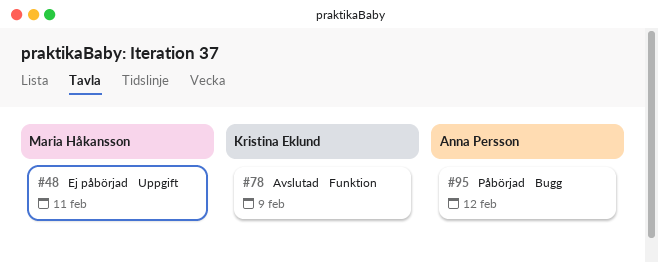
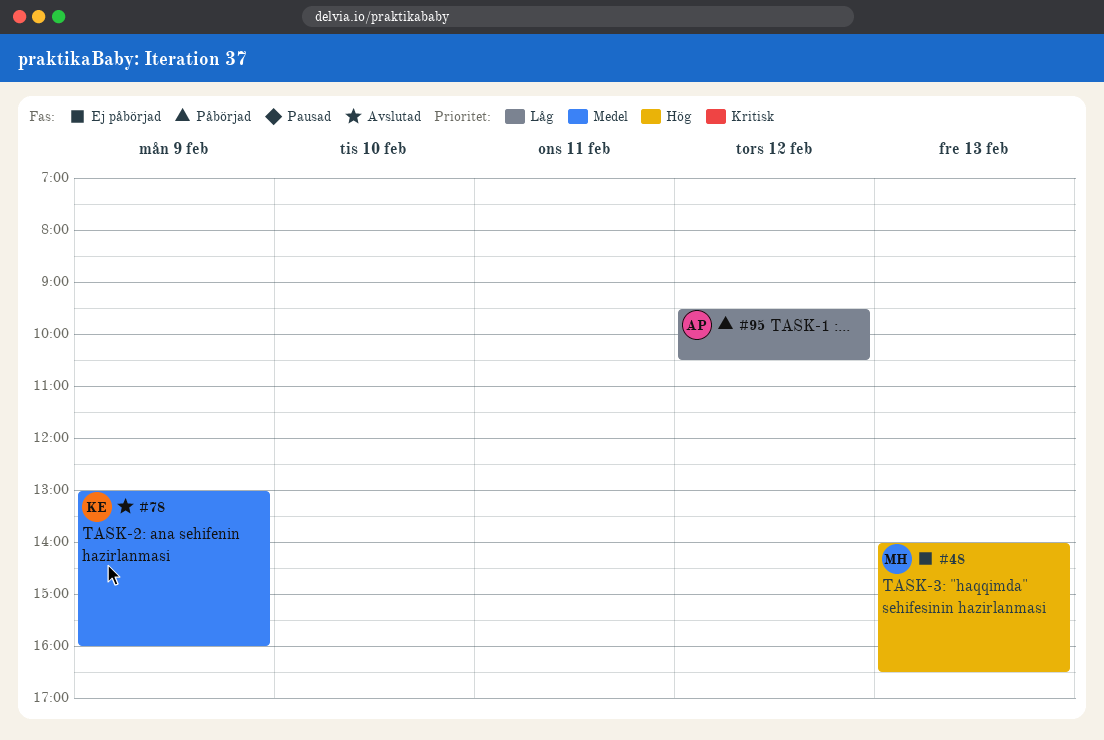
#48, day: Feb 11 -> Feb 13

